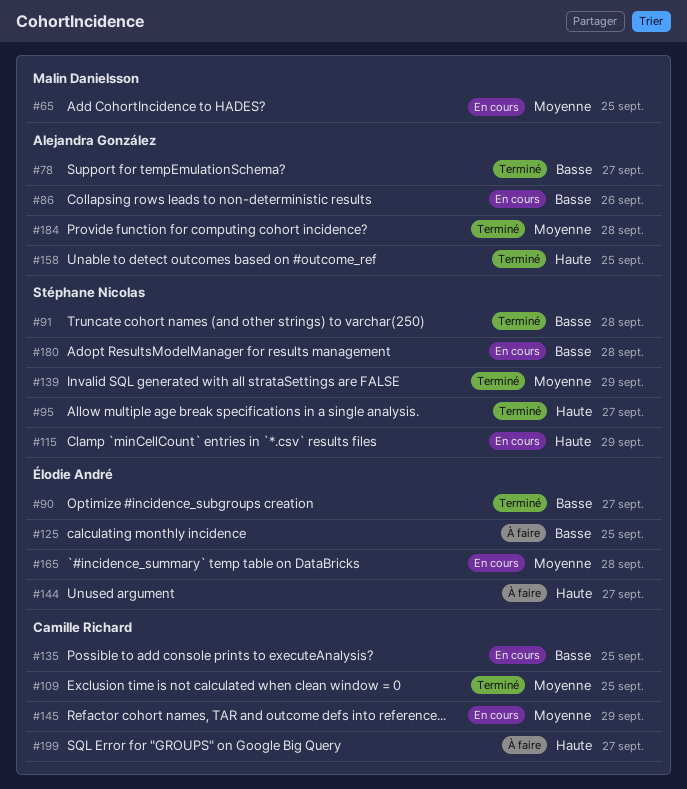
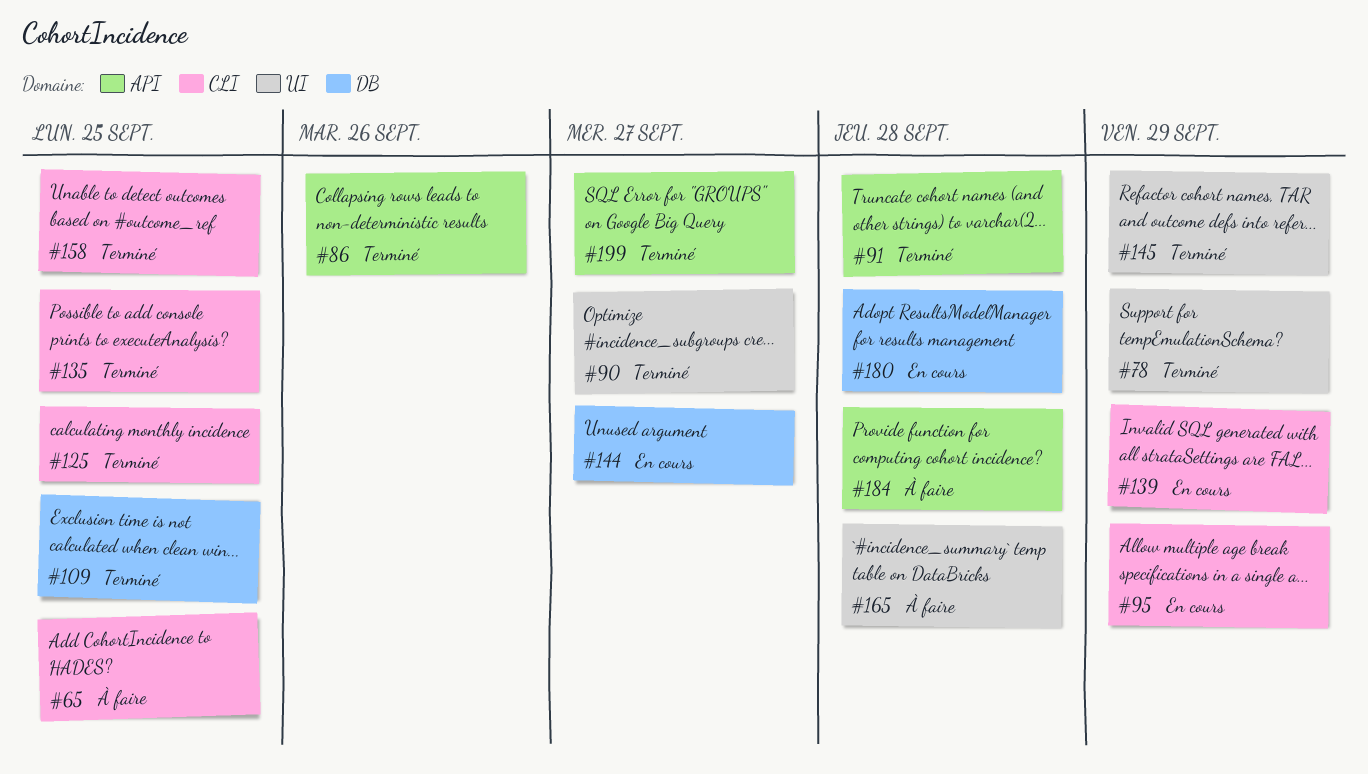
#65, status: En cours -> À faire
#78, due: Sep 27 -> Sep 29
#86, status: En cours -> Terminé
#95, status: Terminé -> En cours
#95, due: Sep 27 -> Sep 29
#115: present -> none
#125, status: À faire -> Terminé
#135, status: En cours -> Terminé
#139, status: Terminé -> En cours
#144, status: À faire -> En cours
#145, status: En cours -> Terminé
#165, status: En cours -> À faire
#184, status: Terminé -> À faire
#199, status: À faire -> Terminé

